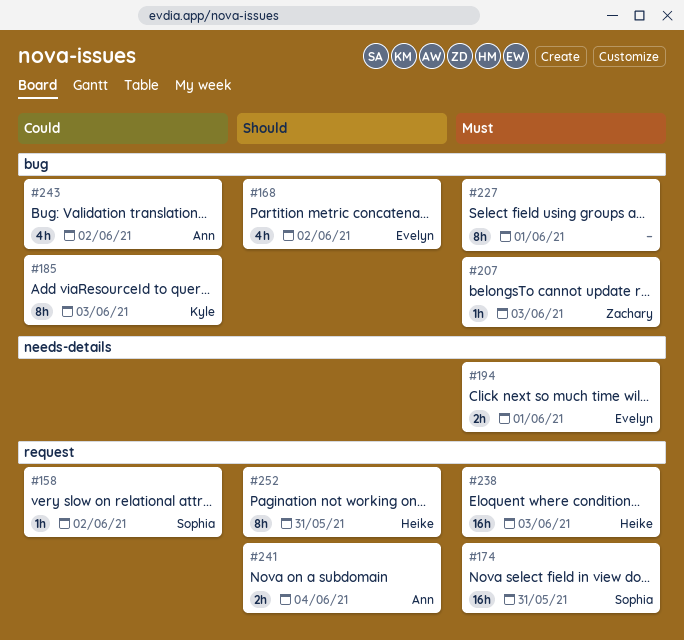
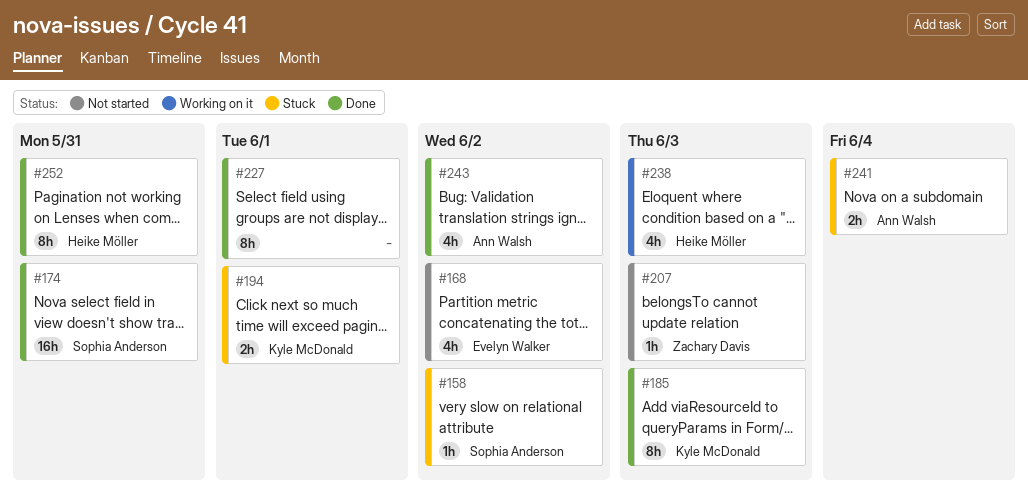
#194, owner: Evelyn Walker -> Kyle McDonald
#238, estimate: 16h -> 4h

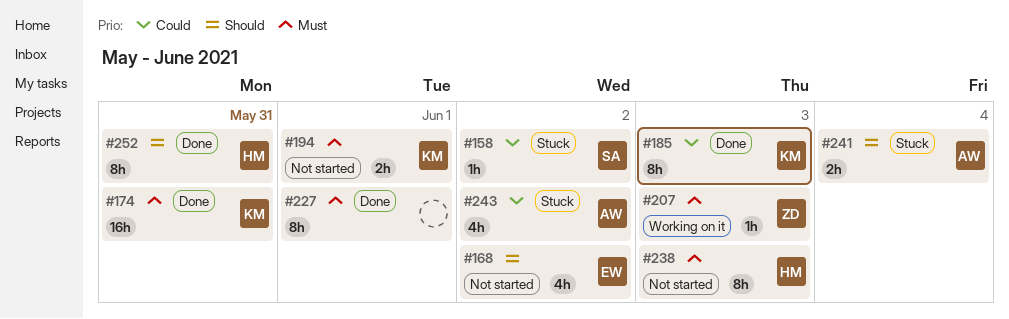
#174, owner: Sophia Anderson -> Kyle McDonald
#194, status: Stuck -> Not started
#207, status: Not started -> Working on it
#238, status: Working on it -> Not started
#238, estimate: 4h -> 8h
#243, status: Done -> Stuck

